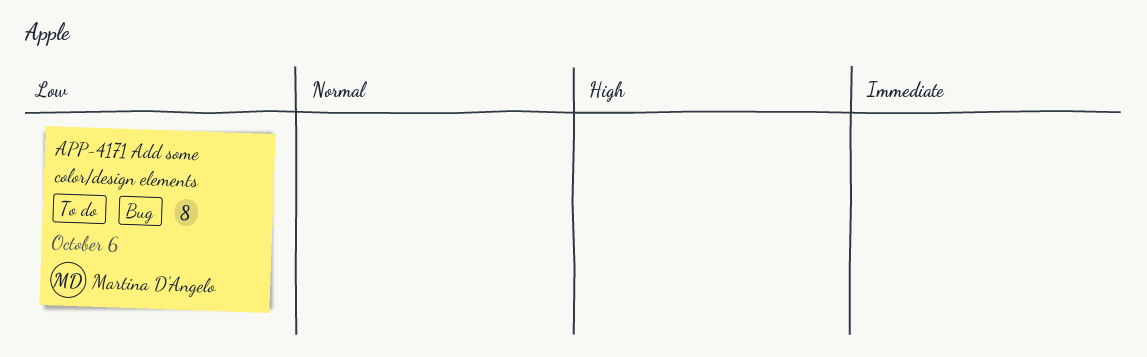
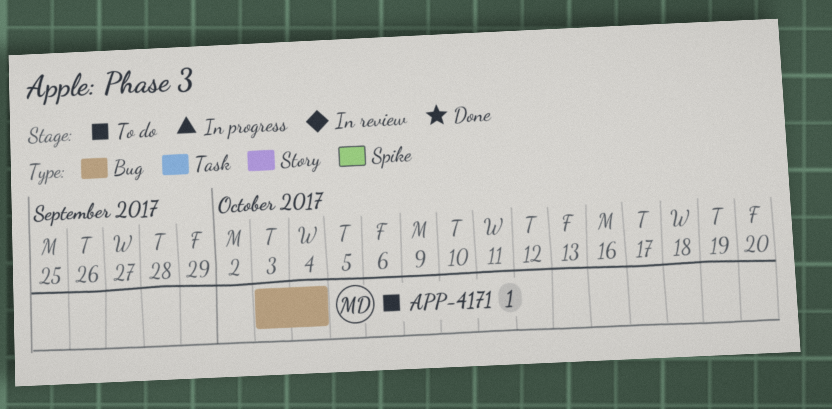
APP-4171, estimate: 8 -> 1
APP-4171, due: Oct 6 -> Oct 4

